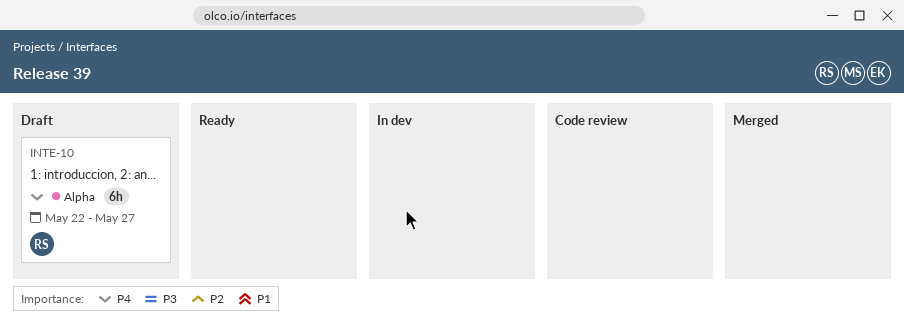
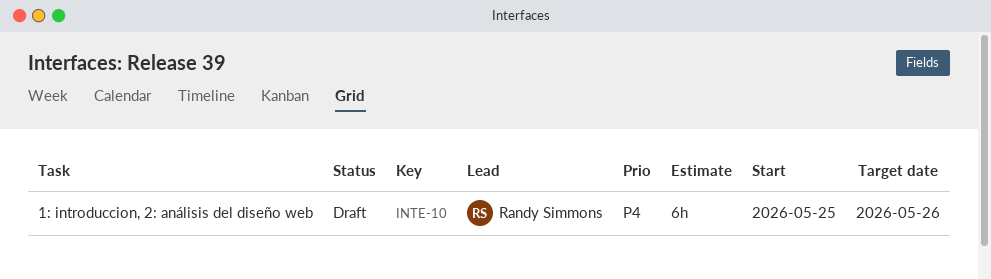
INTE-10, start: May 22 -> May 25
INTE-10, due: May 27 -> May 26

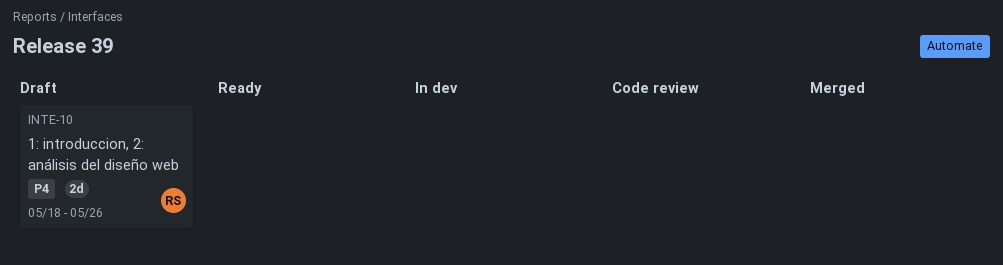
INTE-10, estimate: 6h -> 2d
INTE-10, start: May 25 -> May 18

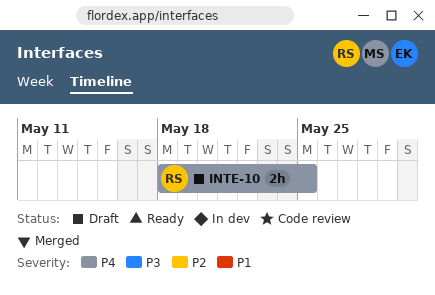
INTE-10, estimate: 2d -> 2h
INTE-10, due: May 26 -> May 25

